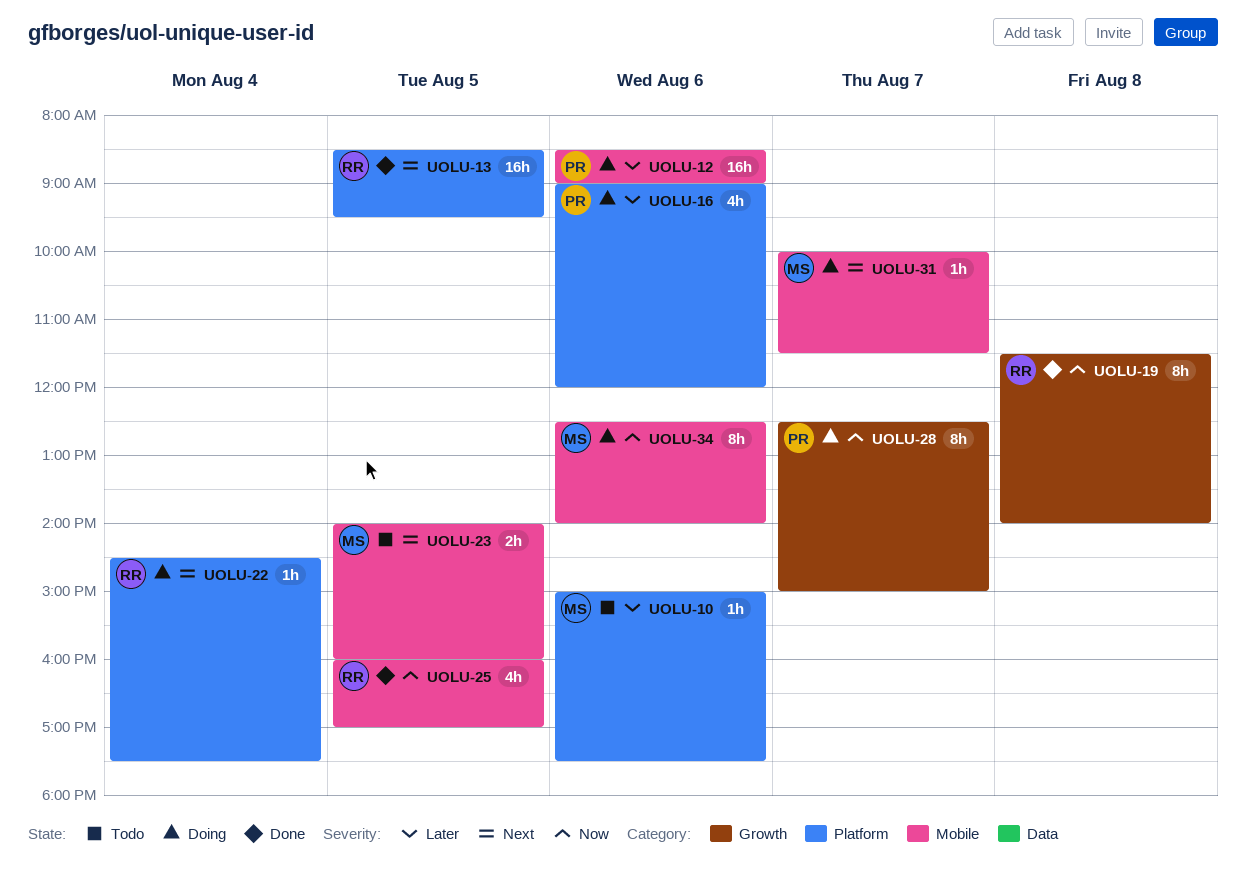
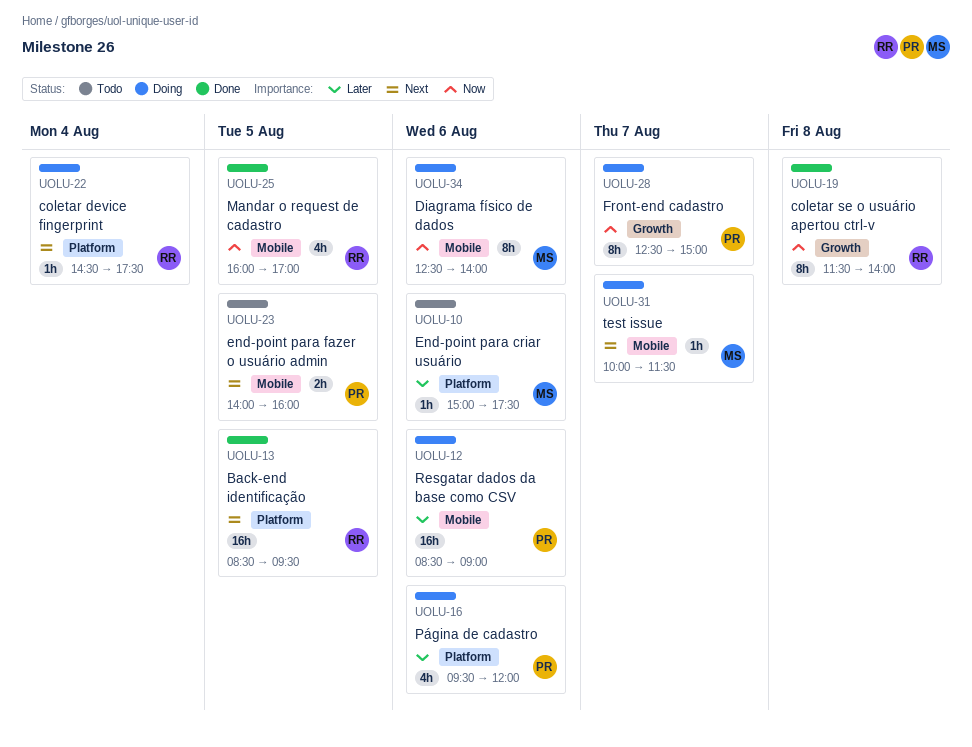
UOLU-16, begins: 09:00 -> 09:30
UOLU-23, owner: MS -> PR

